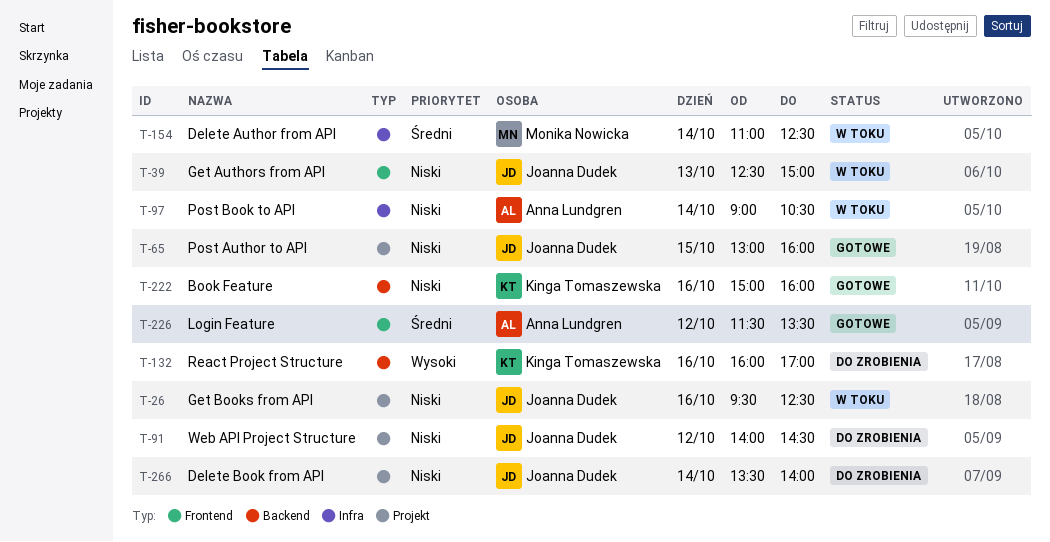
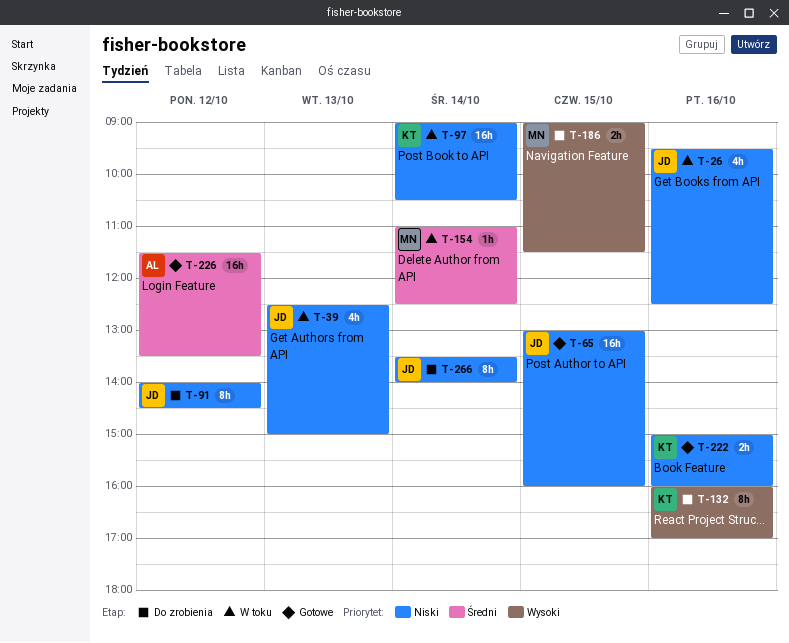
T-97, owner: Anna Lundgren -> Kinga Tomaszewska
T-186: none -> present

